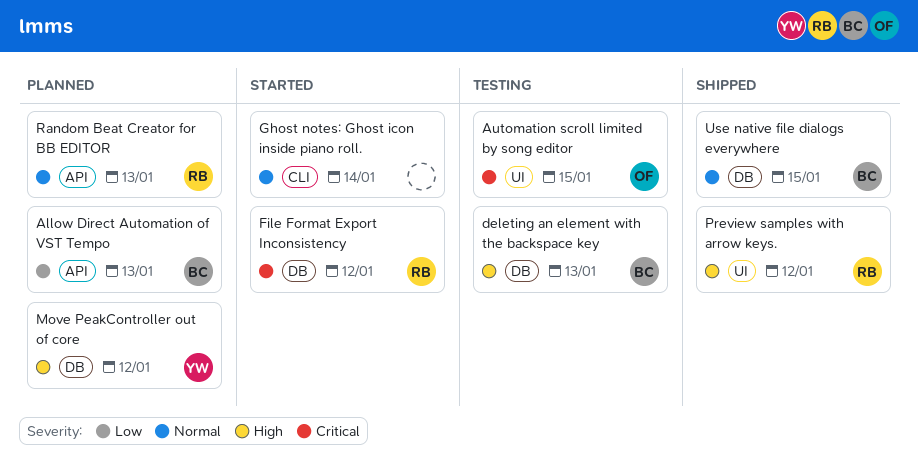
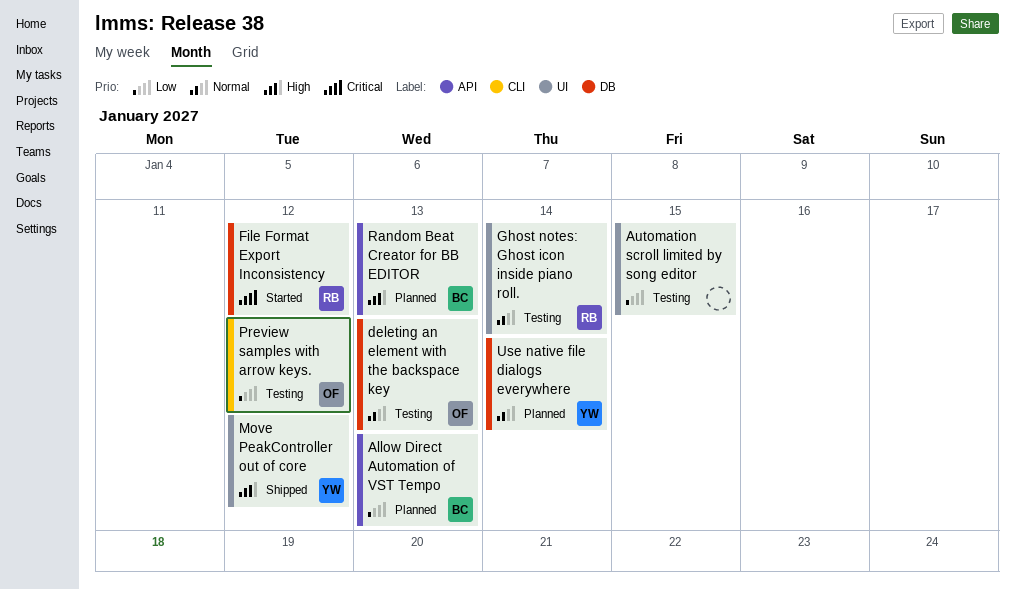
Automation scroll limited by song editor, owner: OF -> none
Automation scroll limited by song editor, priority: Critical -> Low
deleting an element with the backspace key, owner: BC -> OF
deleting an element with the backspace key, priority: High -> Normal
Ghost notes: Ghost icon inside piano roll., status: Started -> Testing
Ghost notes: Ghost icon inside piano roll., owner: none -> RB
Ghost notes: Ghost icon inside piano roll., label: CLI -> UI
Move PeakController out of core, status: Planned -> Shipped
Move PeakController out of core, label: DB -> UI
Preview samples with arrow keys., status: Shipped -> Testing
Preview samples with arrow keys., owner: RB -> OF
Preview samples with arrow keys., priority: High -> Low
Preview samples with arrow keys., label: UI -> CLI
Random Beat Creator for BB EDITOR, owner: RB -> BC
Random Beat Creator for BB EDITOR, priority: Normal -> High
Use native file dialogs everywhere, status: Shipped -> Planned
Use native file dialogs everywhere, owner: BC -> YW
Use native file dialogs everywhere, due: Jan 15 -> Jan 14

